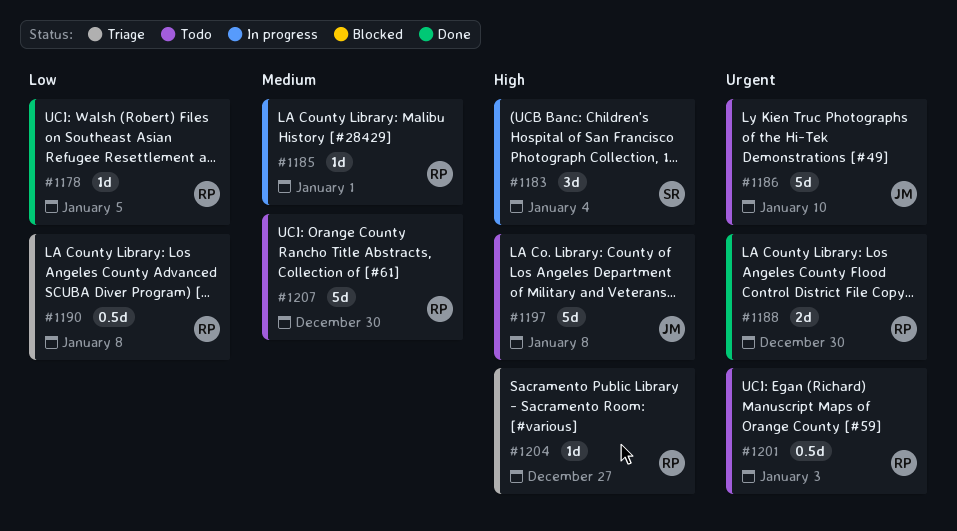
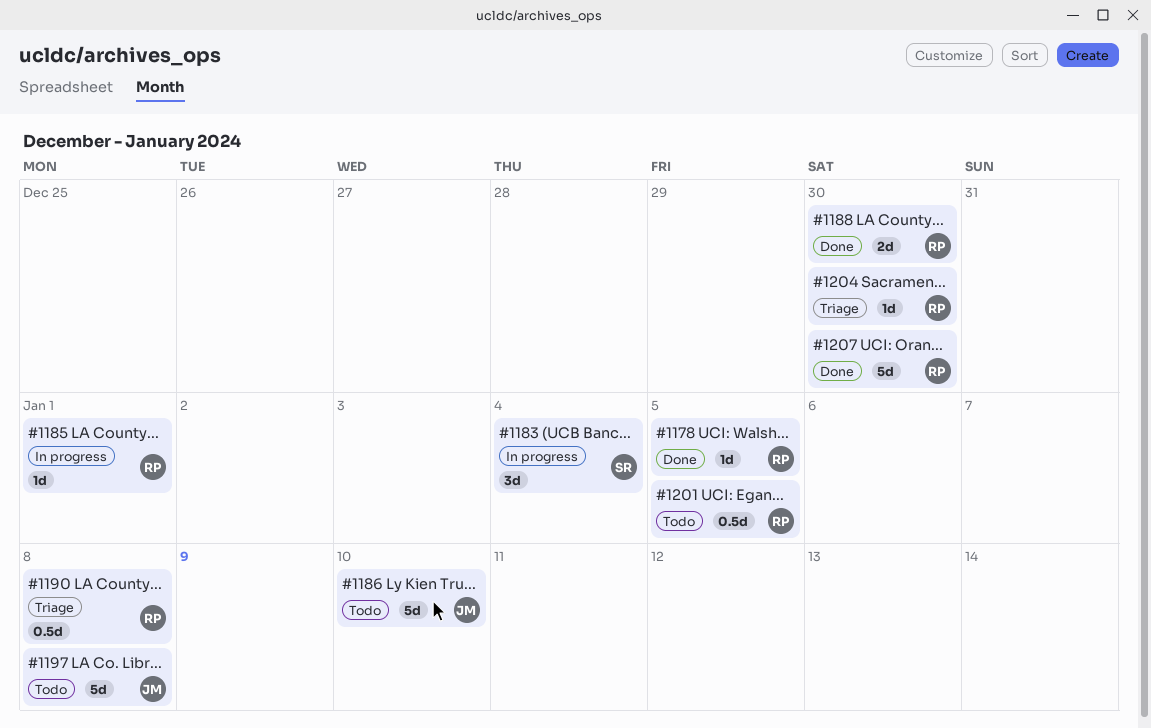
#1201, due: Jan 3 -> Jan 5
#1204, due: Dec 27 -> Dec 30
#1207, status: Todo -> Done

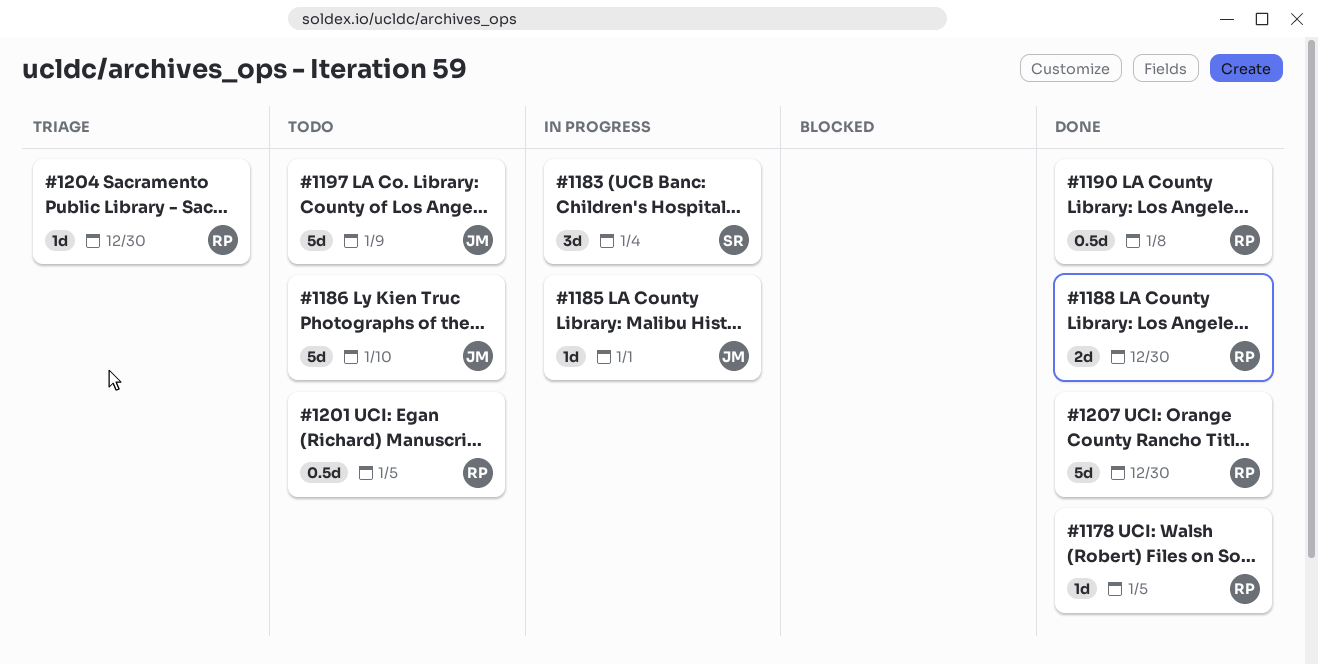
#1185, owner: RP -> JM
#1190, status: Triage -> Done
#1197, due: Jan 8 -> Jan 9

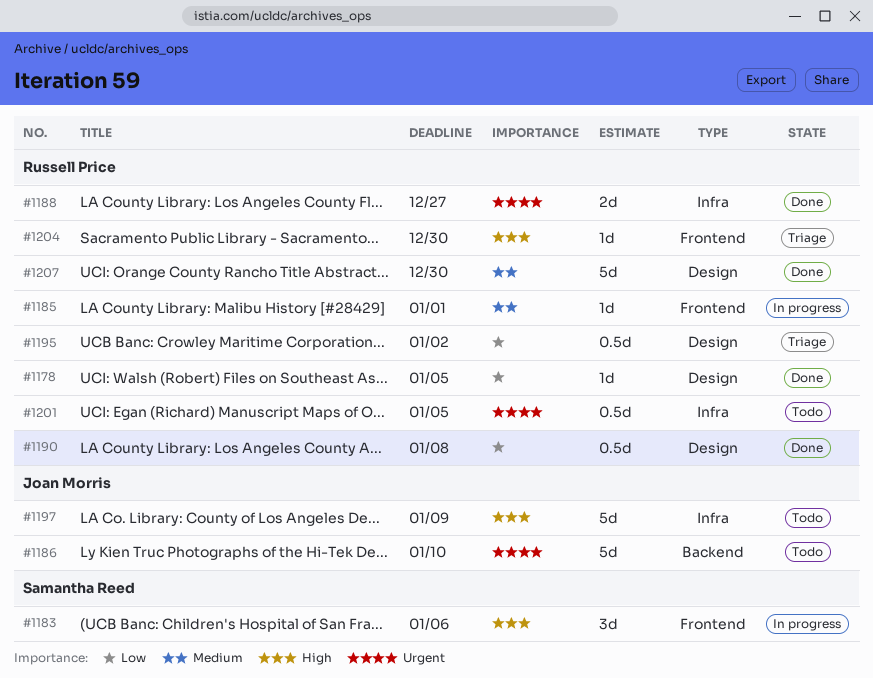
#1183, due: Jan 4 -> Jan 6
#1185, owner: Joan Morris -> Russell Price
#1188, due: Dec 30 -> Dec 27
#1195: none -> present

